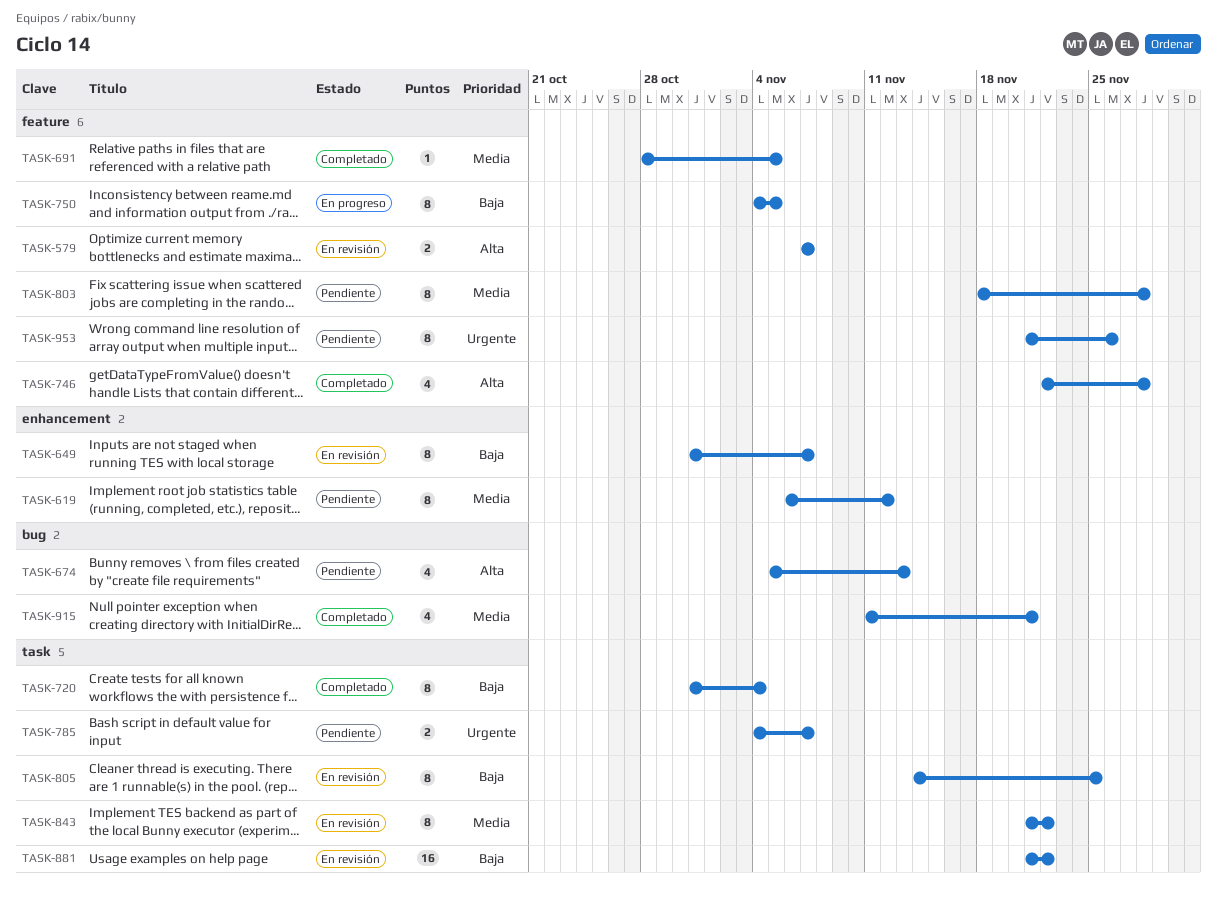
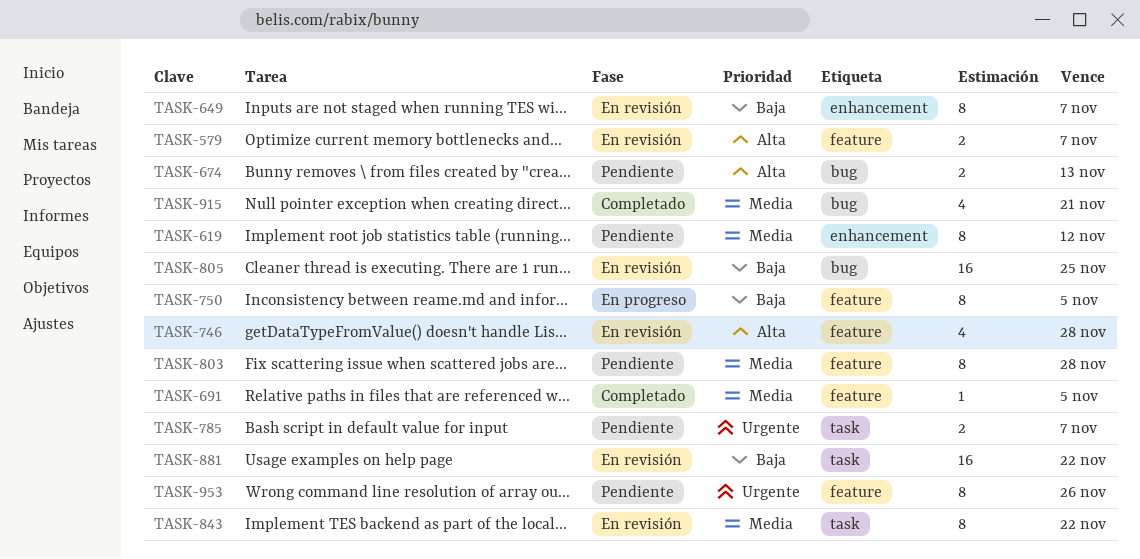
TASK-674, estimate: 4 -> 2
TASK-720: present -> none
TASK-746, status: Completado -> En revisión
TASK-805, label: task -> bug
TASK-805, estimate: 8 -> 16

